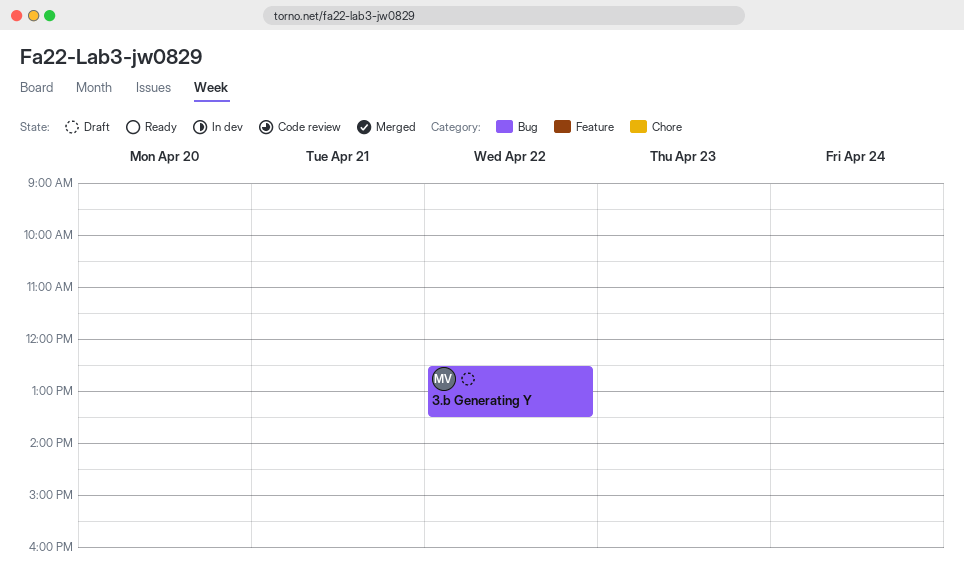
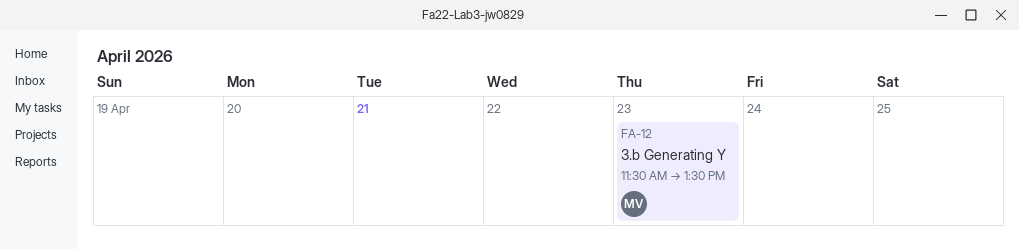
3.b Generating Y, day: Apr 22 -> Apr 23
3.b Generating Y, begins: 12:30 -> 11:30

